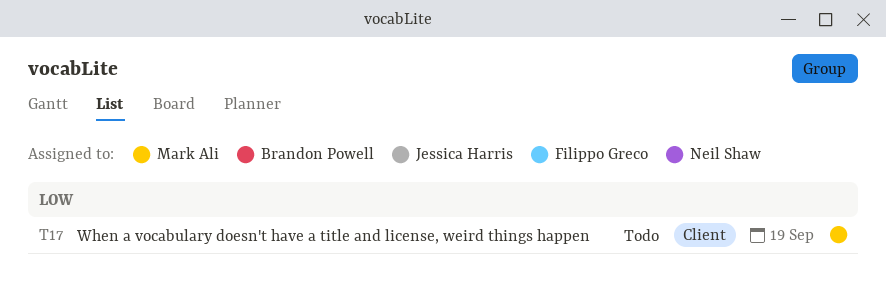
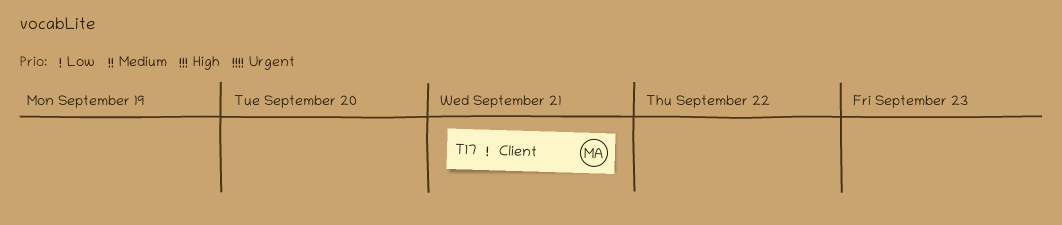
T17, due: Sep 19 -> Sep 21

